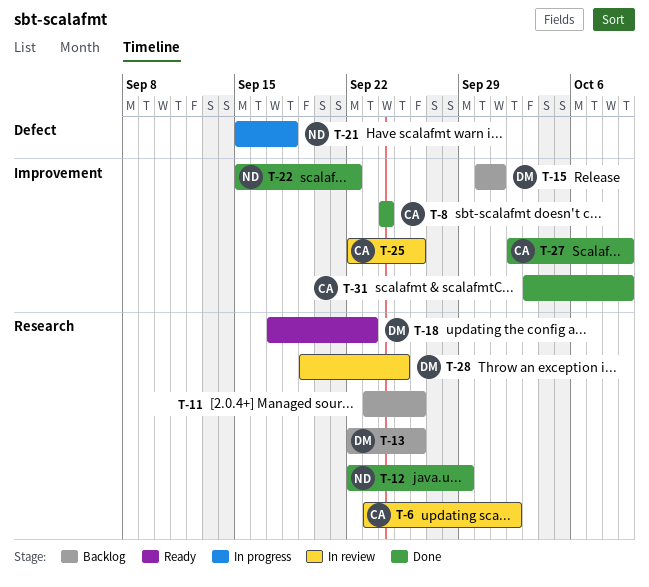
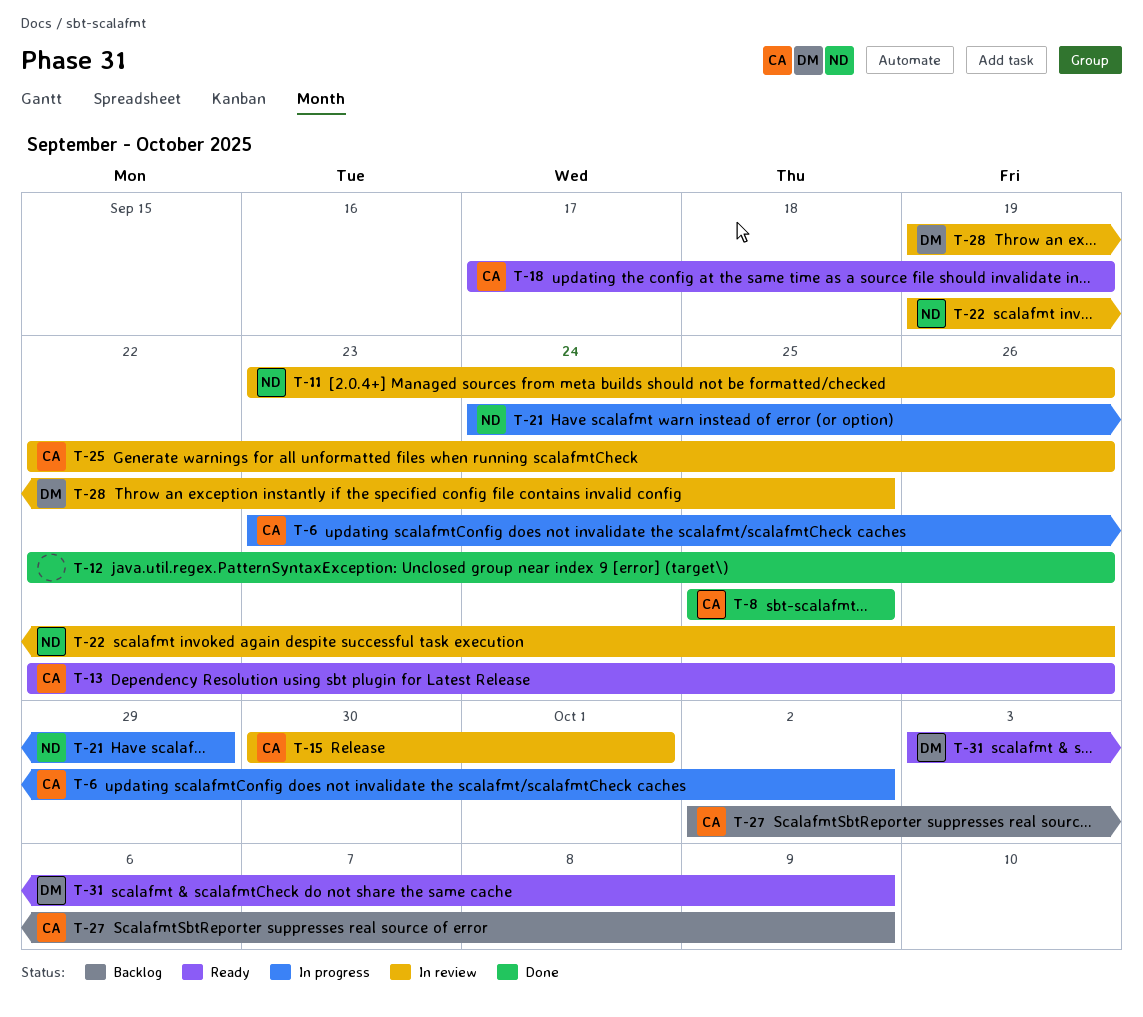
T-6, status: In review -> In progress
T-8, start: Sep 24 -> Sep 25
T-8, due: Sep 24 -> Sep 25
T-11, status: Backlog -> In review
T-11, owner: none -> ND
T-12, owner: ND -> none
T-12, due: Sep 29 -> Sep 26
T-13, status: Backlog -> Ready
T-13, owner: DM -> CA
T-15, status: Backlog -> In review
T-15, owner: DM -> CA
T-18, owner: DM -> CA
T-18, due: Sep 23 -> Sep 19
T-21, start: Sep 15 -> Sep 24
T-21, due: Sep 18 -> Sep 29
T-22, status: Done -> In review
T-22, start: Sep 15 -> Sep 19
T-22, due: Sep 22 -> Sep 26
T-27, status: Done -> Backlog
T-31, status: Done -> Ready
T-31, owner: CA -> DM

